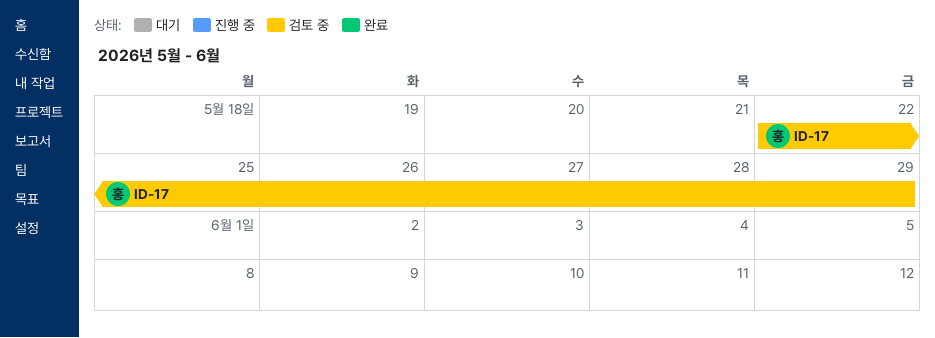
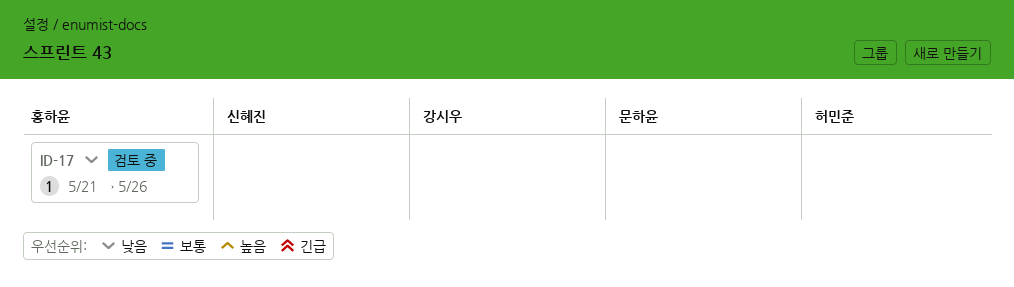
ID-17, start: May 22 -> May 21
ID-17, due: May 29 -> May 26

